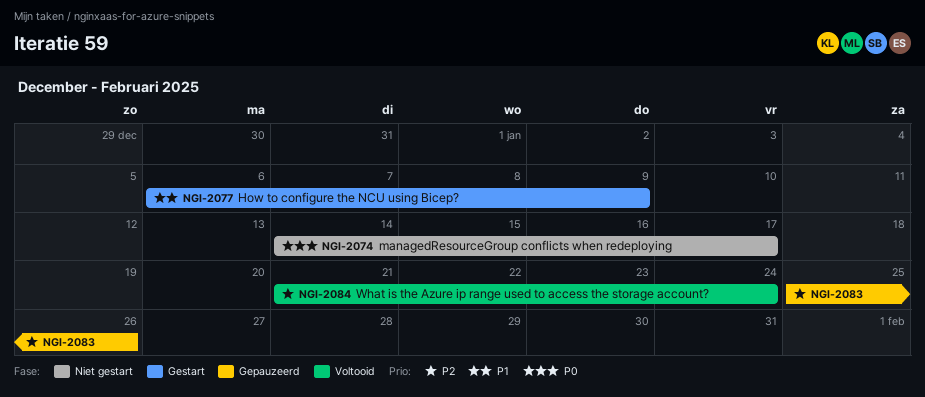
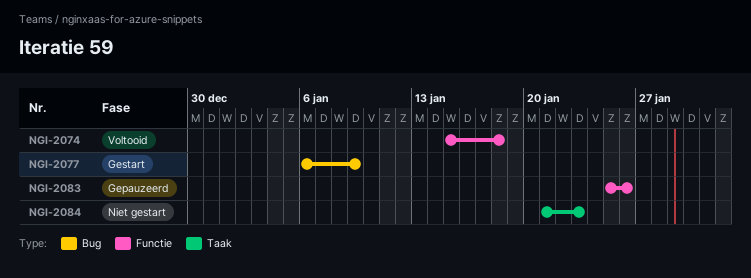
NGI-2074, status: Niet gestart -> Voltooid
NGI-2074, start: Jan 14 -> Jan 15
NGI-2074, due: Jan 17 -> Jan 18
NGI-2084, status: Voltooid -> Niet gestart
NGI-2084, due: Jan 24 -> Jan 23

